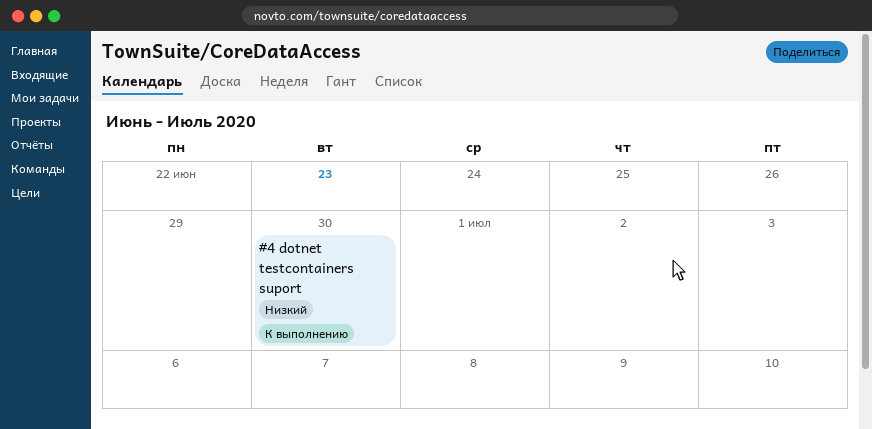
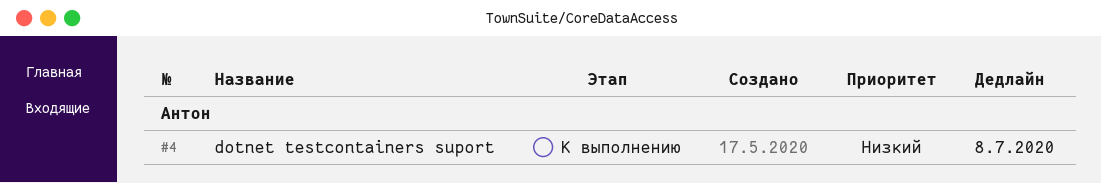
#4, due: Jun 30 -> Jul 8

